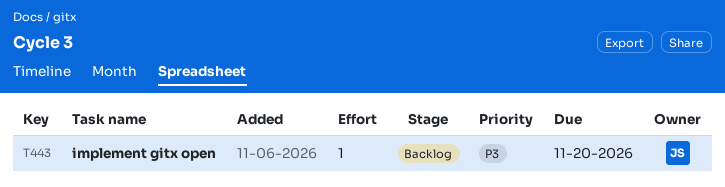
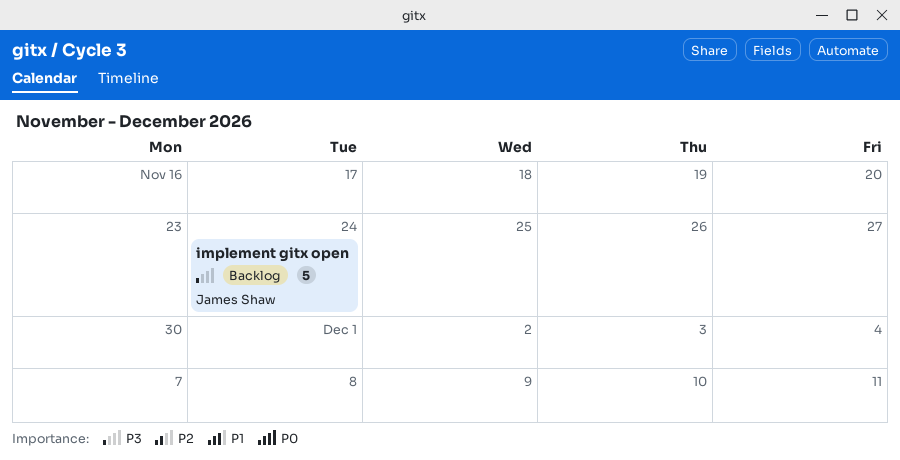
implement gitx open, estimate: 1 -> 5
implement gitx open, due: Nov 20 -> Nov 24

